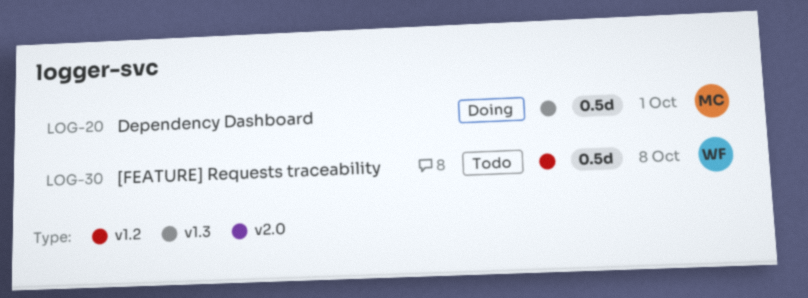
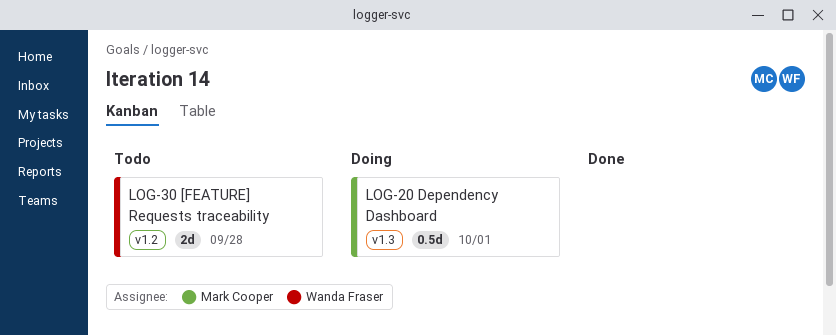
LOG-30, estimate: 0.5d -> 2d
LOG-30, due: Oct 8 -> Sep 28

